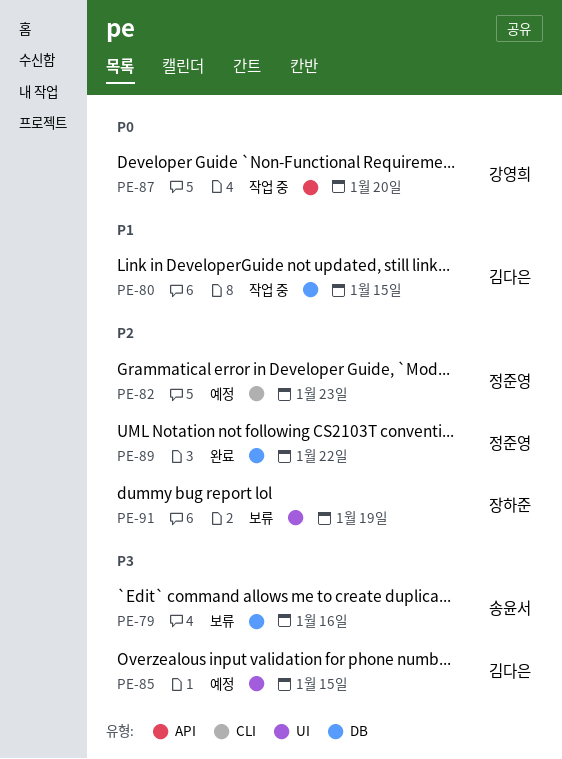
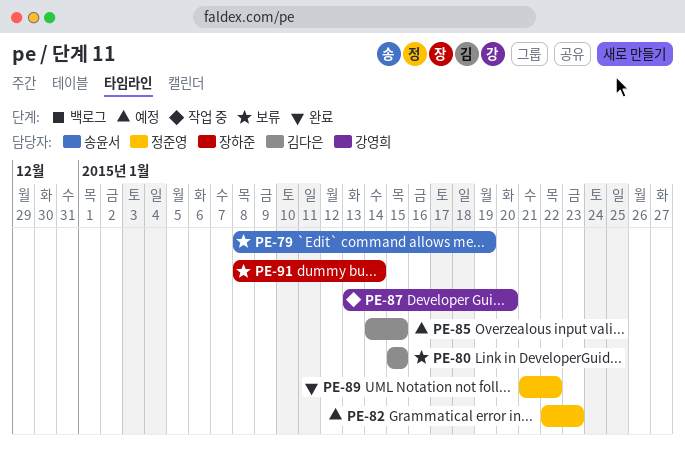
PE-79, due: Jan 16 -> Jan 19
PE-80, status: 작업 중 -> 보류
PE-91, due: Jan 19 -> Jan 14

